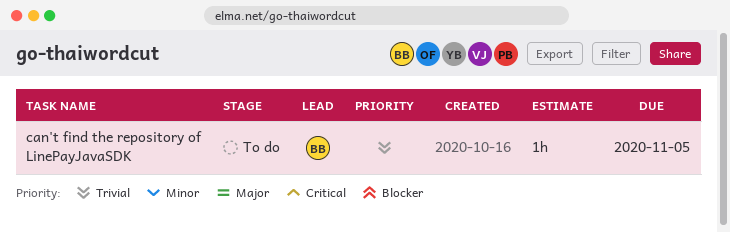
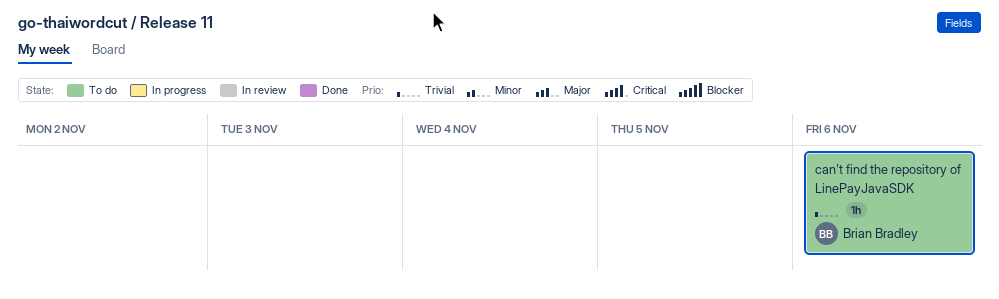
can't find the repository of LinePayJavaSDK, due: Nov 5 -> Nov 6

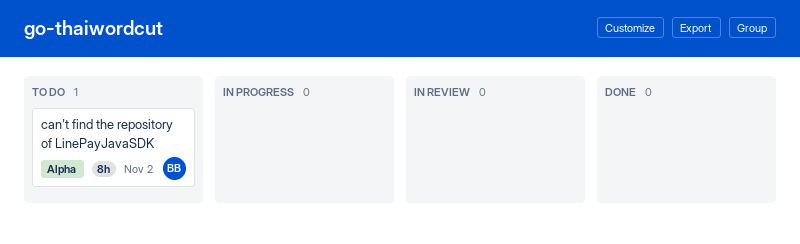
can't find the repository of LinePayJavaSDK, estimate: 1h -> 8h
can't find the repository of LinePayJavaSDK, due: Nov 6 -> Nov 2

